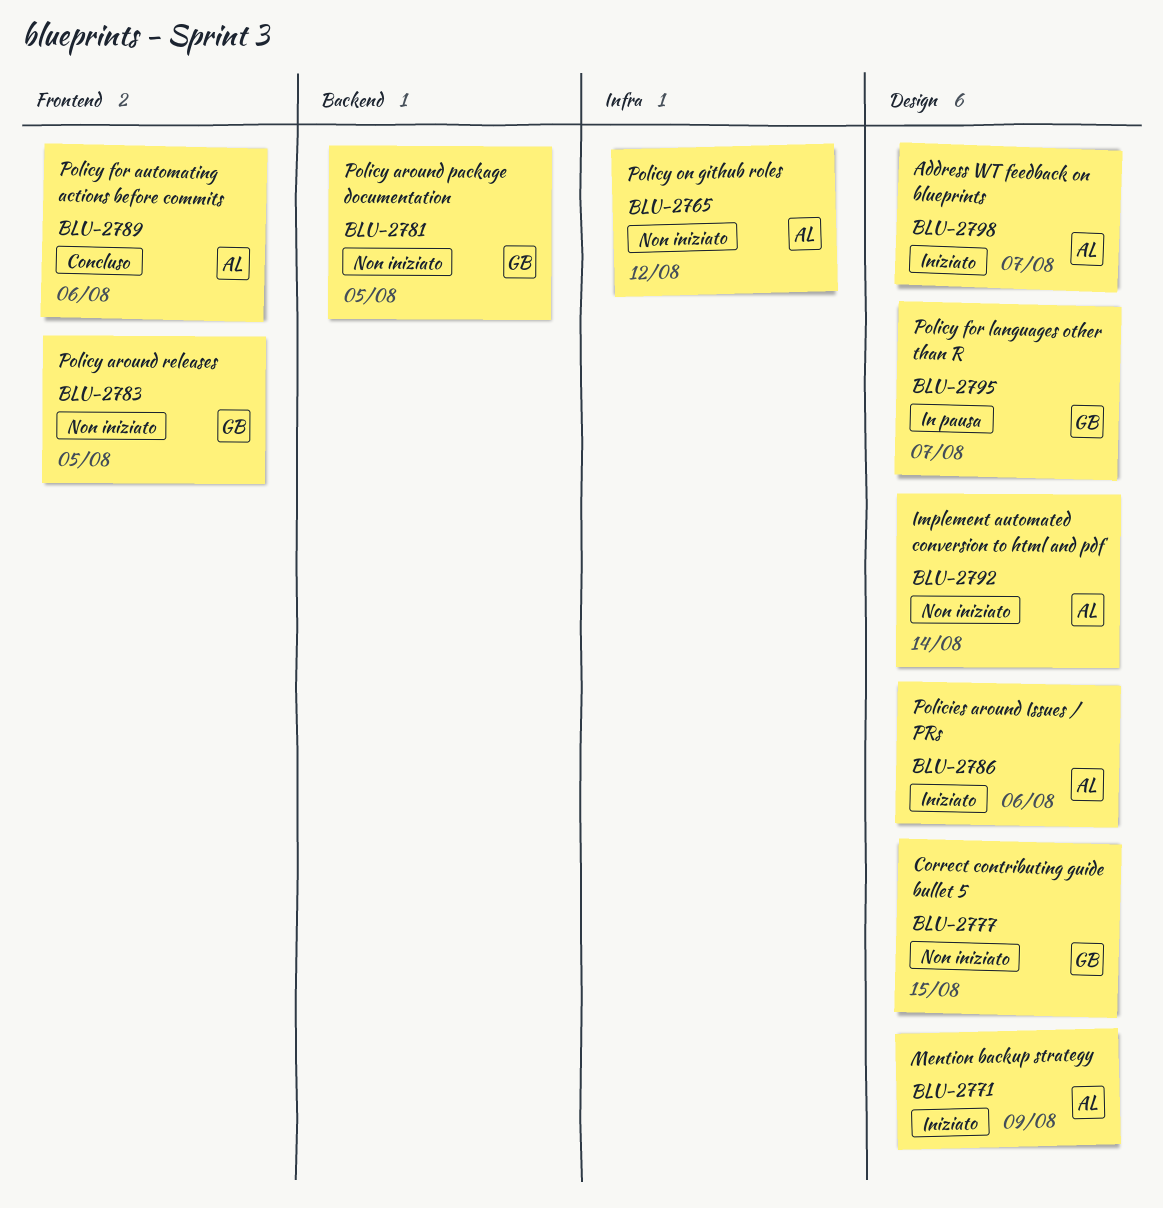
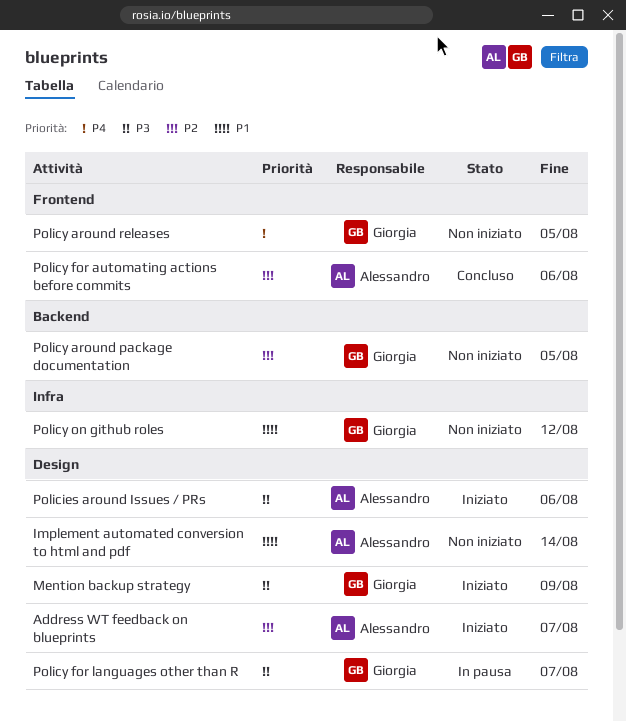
Correct contributing guide bullet 5: present -> none
Mention backup strategy, owner: Alessandro -> Giorgia
Policy on github roles, owner: Alessandro -> Giorgia

